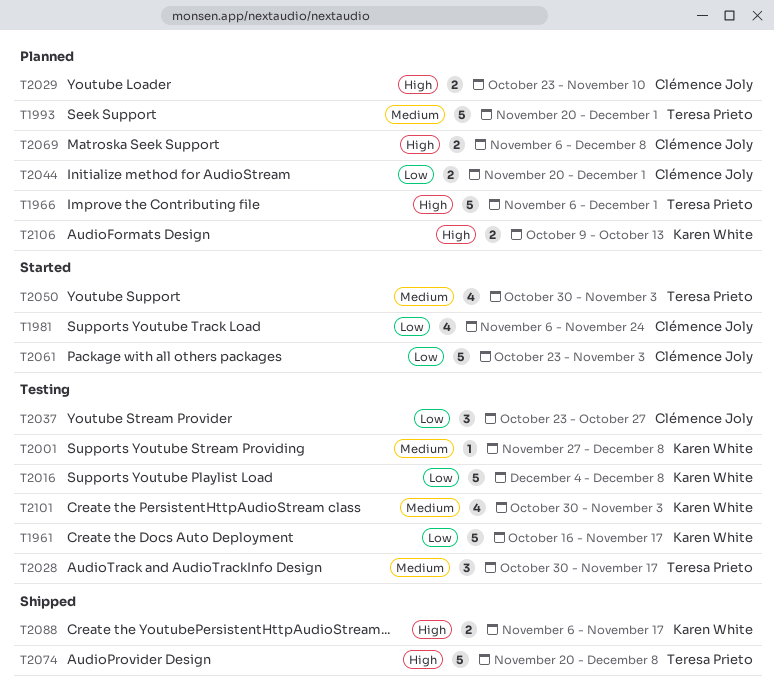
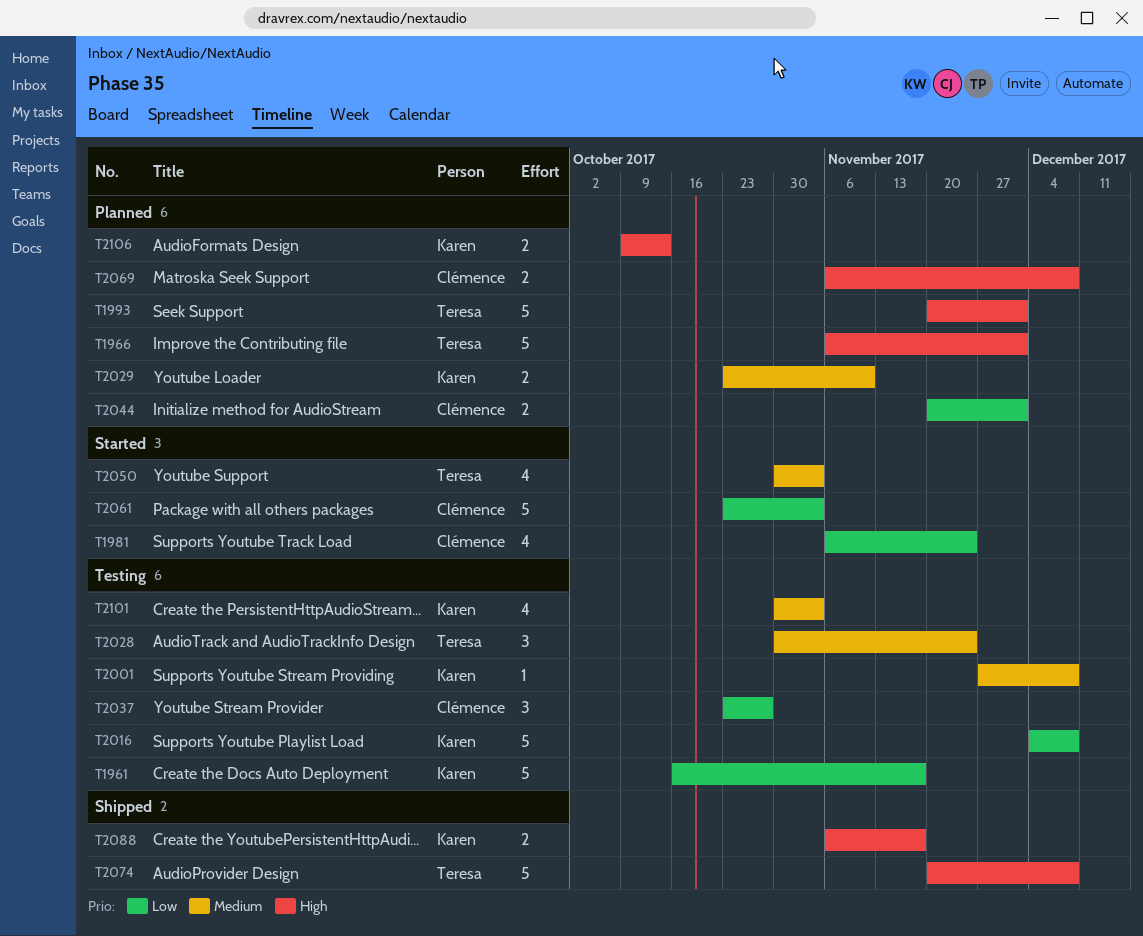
T1993, priority: Medium -> High
T2028, due: Nov 17 -> Nov 24
T2029, owner: Clémence Joly -> Karen White
T2029, priority: High -> Medium

